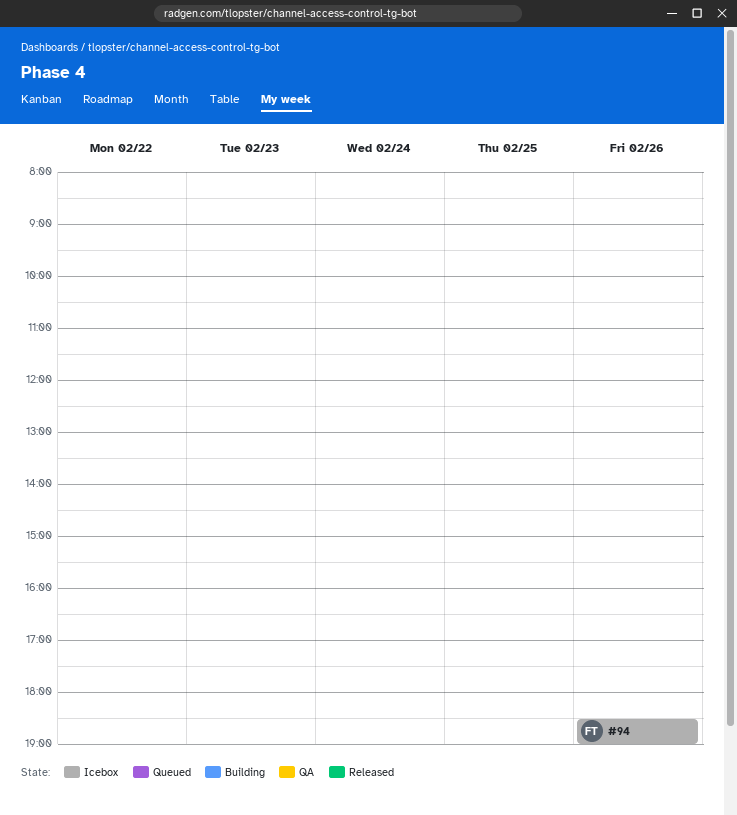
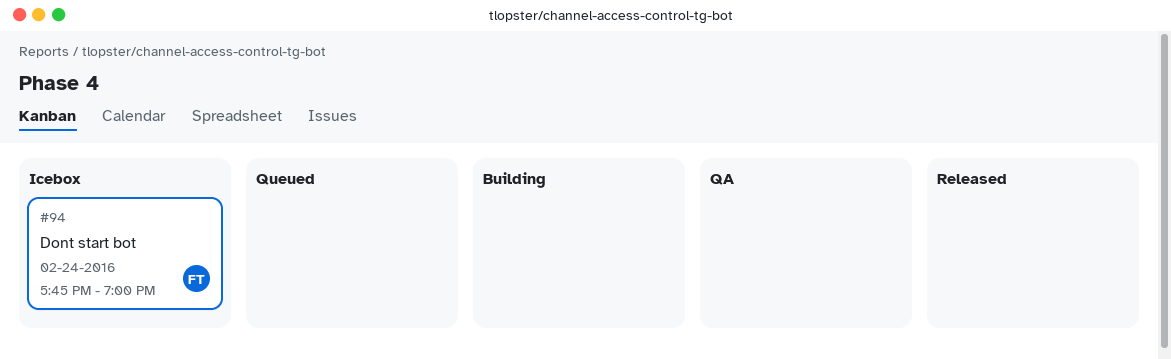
#94, day: Feb 26 -> Feb 24
#94, begins: 18:30 -> 17:45

